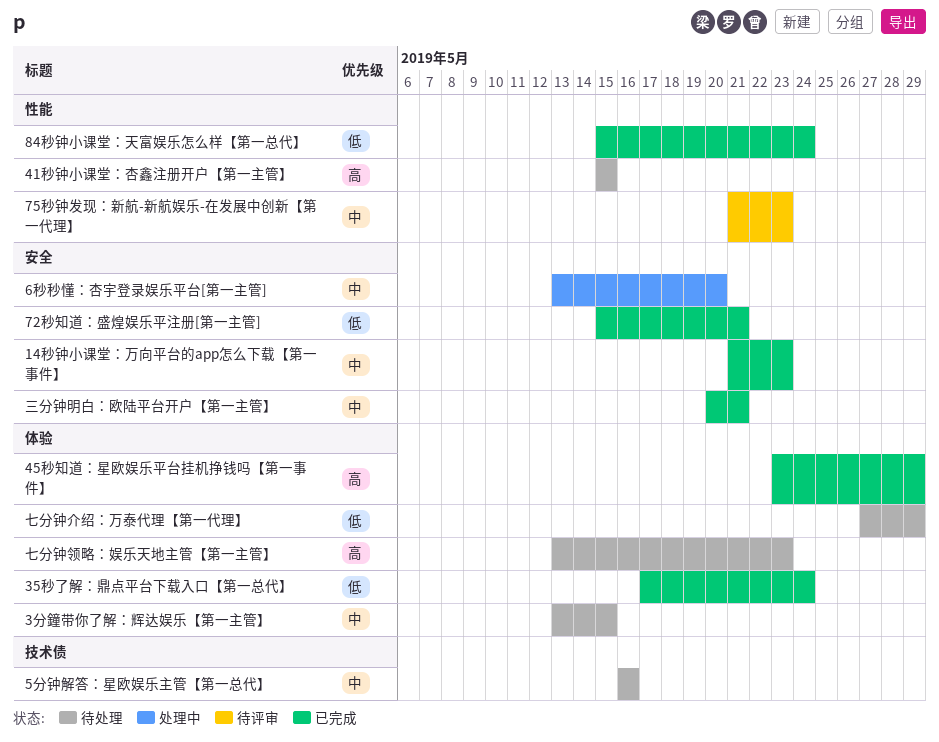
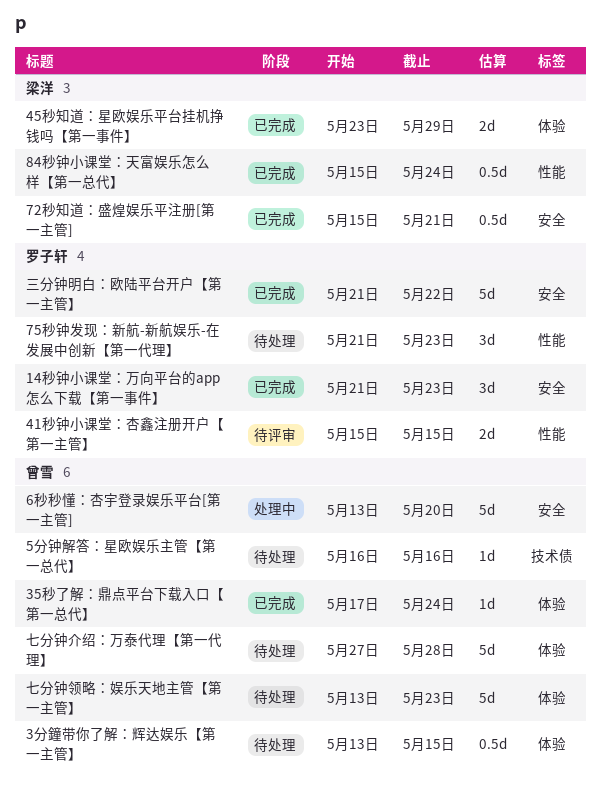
41秒钟小课堂：杏鑫注册开户【第一主管】, status: 待处理 -> 待评审
75秒钟发现：新航-新航娱乐-在发展中创新【第一代理】, status: 待评审 -> 待处理
七分钟介绍：万泰代理【第一代理】, due: May 29 -> May 28
三分钟明白：欧陆平台开户【第一主管】, start: May 20 -> May 21
三分钟明白：欧陆平台开户【第一主管】, due: May 21 -> May 22

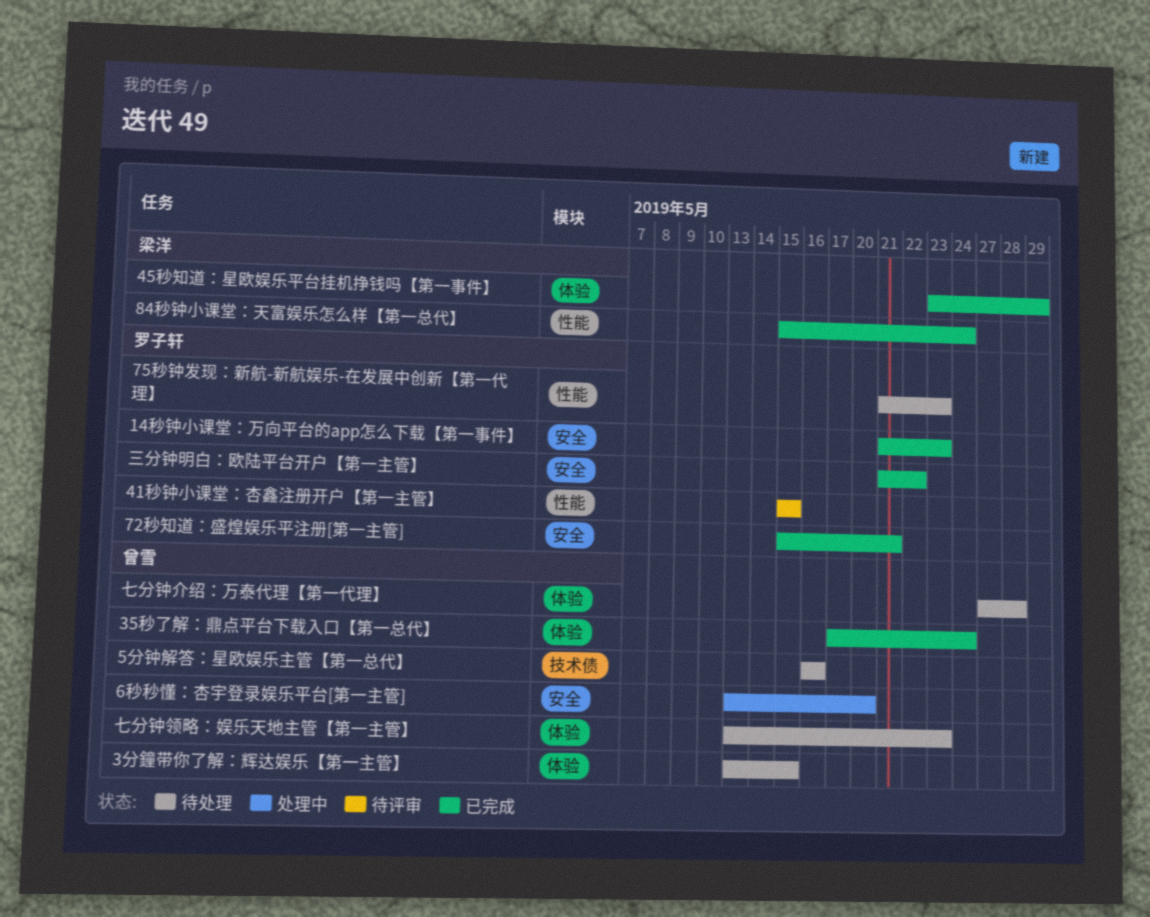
72秒知道：盛煌娱乐平注册[第一主管], owner: 梁洋 -> 罗子轩

